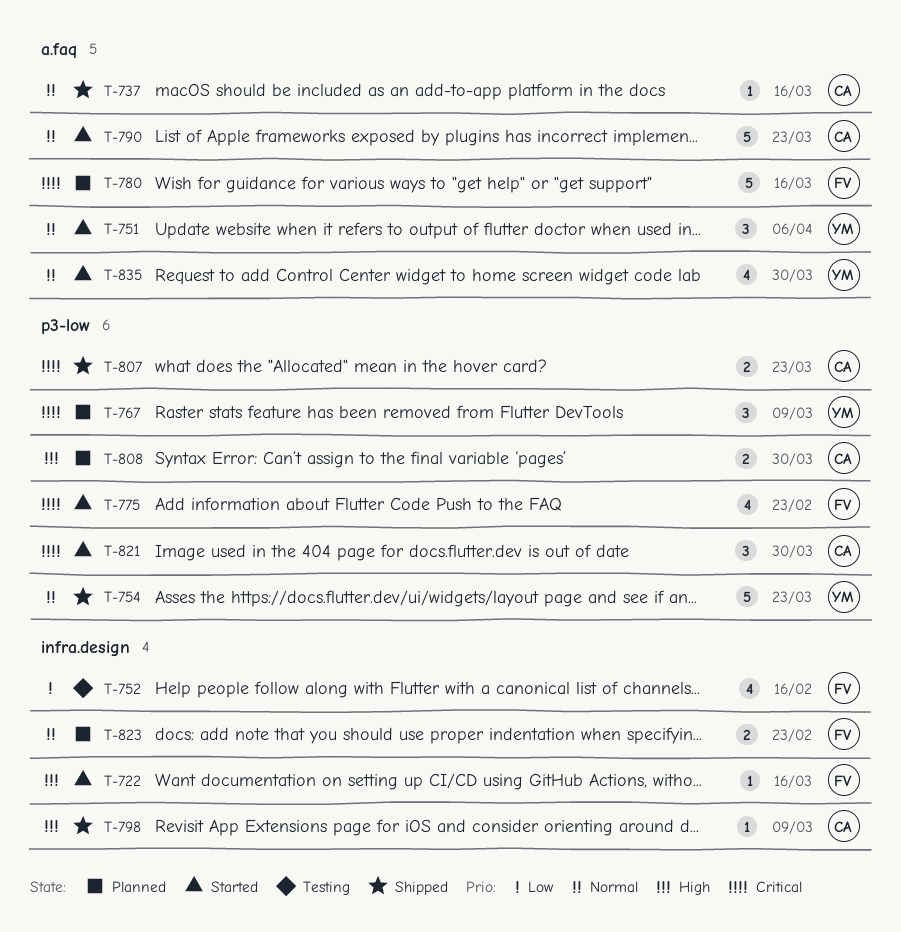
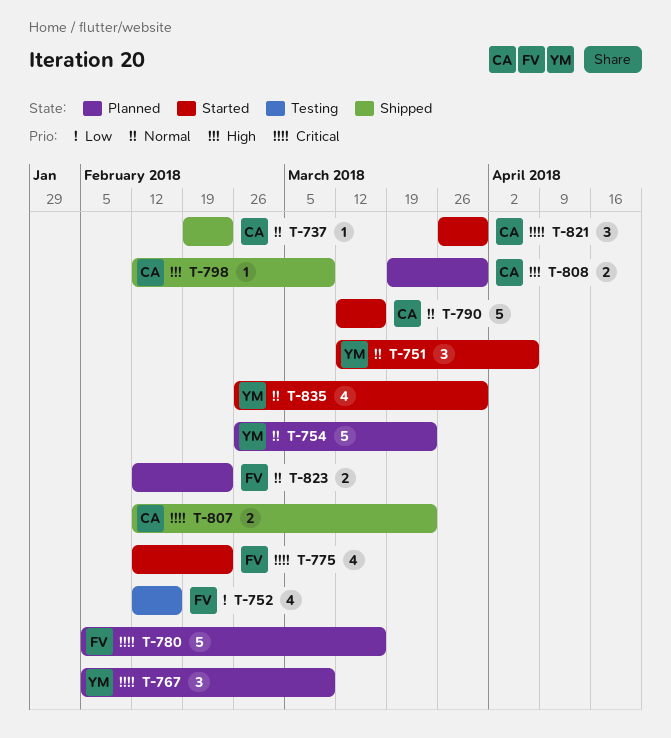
T-722: present -> none
T-737, due: Mar 16 -> Feb 23
T-754, status: Shipped -> Planned
T-790, due: Mar 23 -> Mar 16

